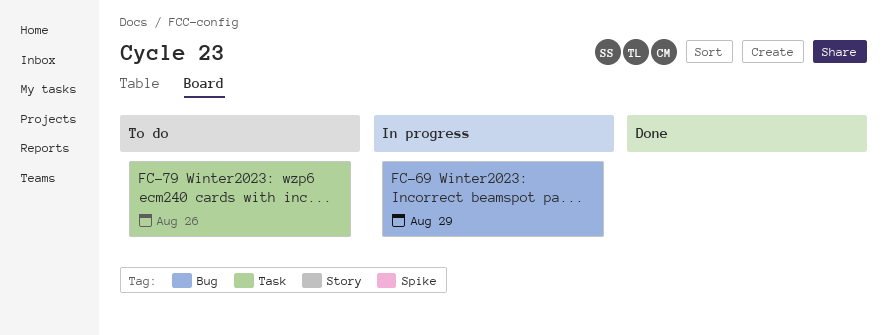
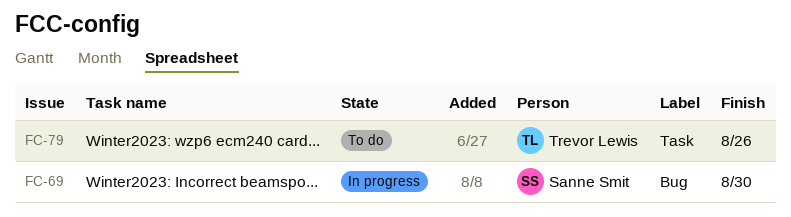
FC-69, due: Aug 29 -> Aug 30

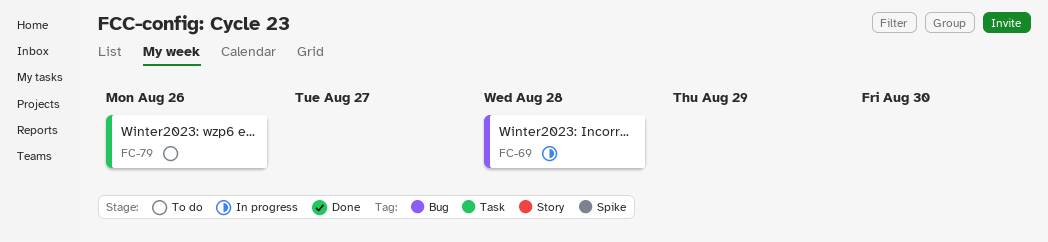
FC-69, due: Aug 30 -> Aug 28

